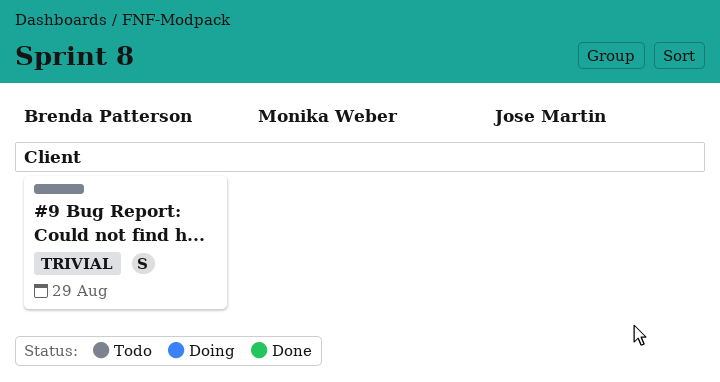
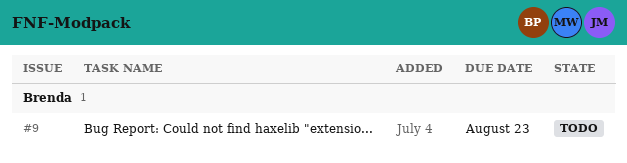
#9, due: Aug 29 -> Aug 23

